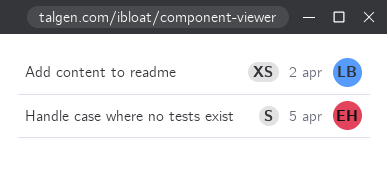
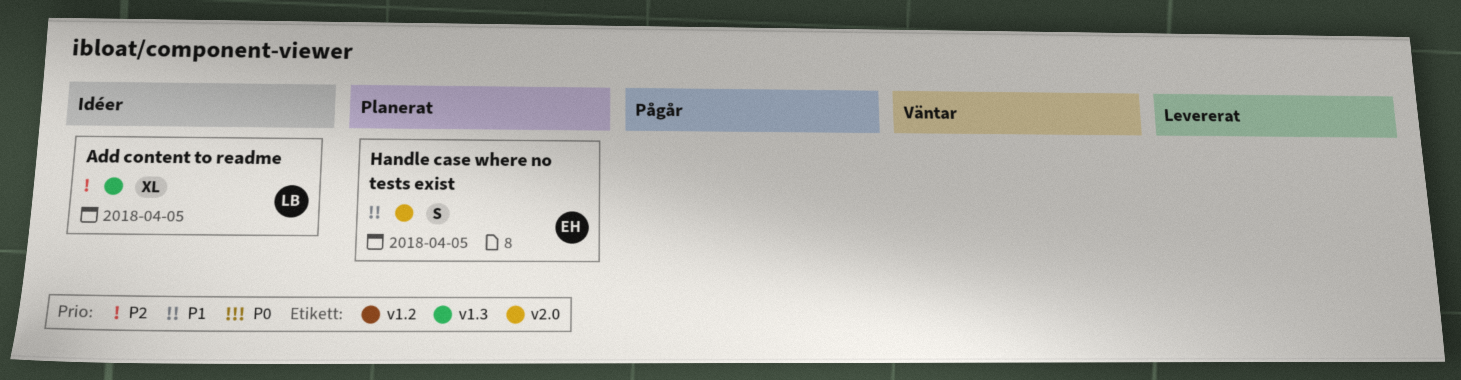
Add content to readme, estimate: XS -> XL
Add content to readme, due: Apr 2 -> Apr 5

